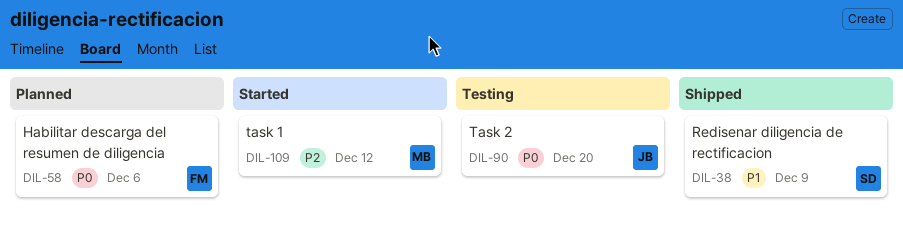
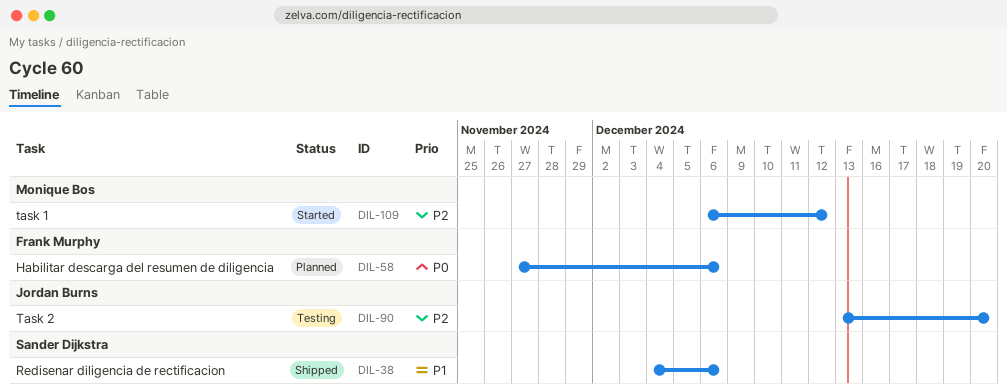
DIL-38, due: Dec 9 -> Dec 6
DIL-90, priority: P0 -> P2

